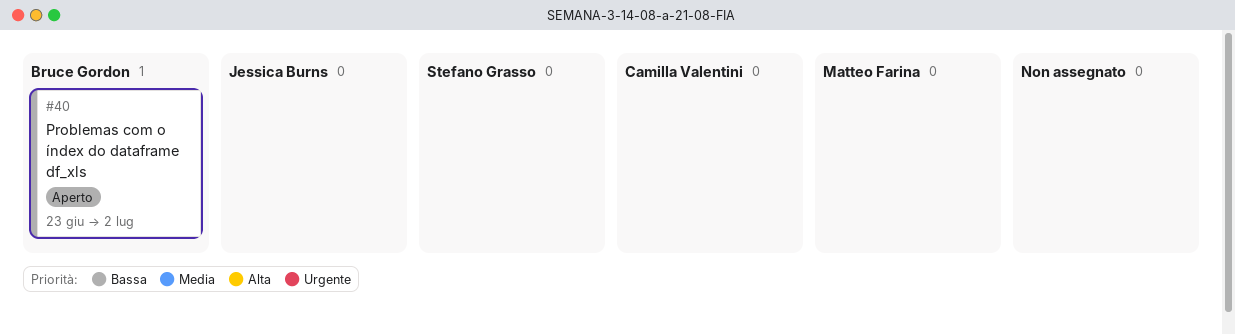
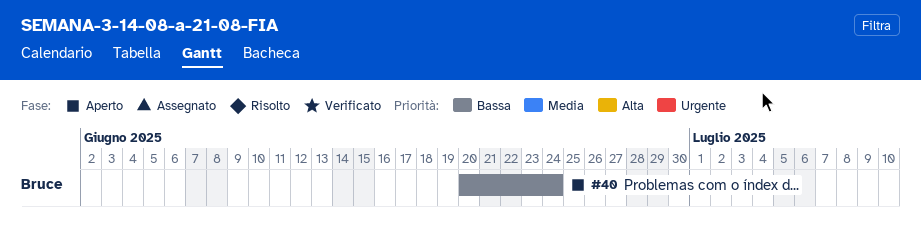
#40, start: Jun 23 -> Jun 20
#40, due: Jul 2 -> Jun 24

